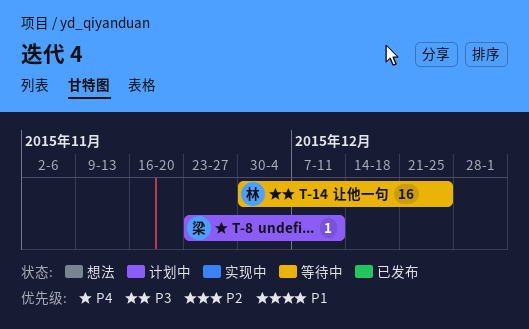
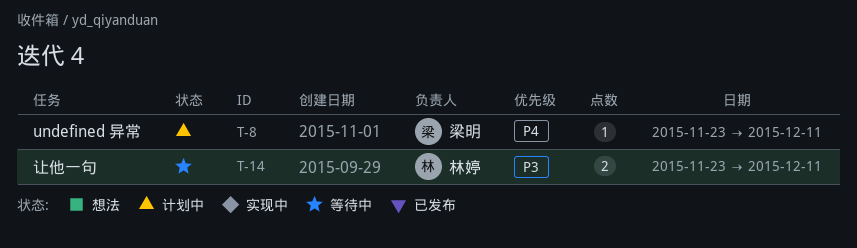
T-14, estimate: 16 -> 2
T-14, start: Nov 30 -> Nov 23
T-14, due: Dec 25 -> Dec 11

